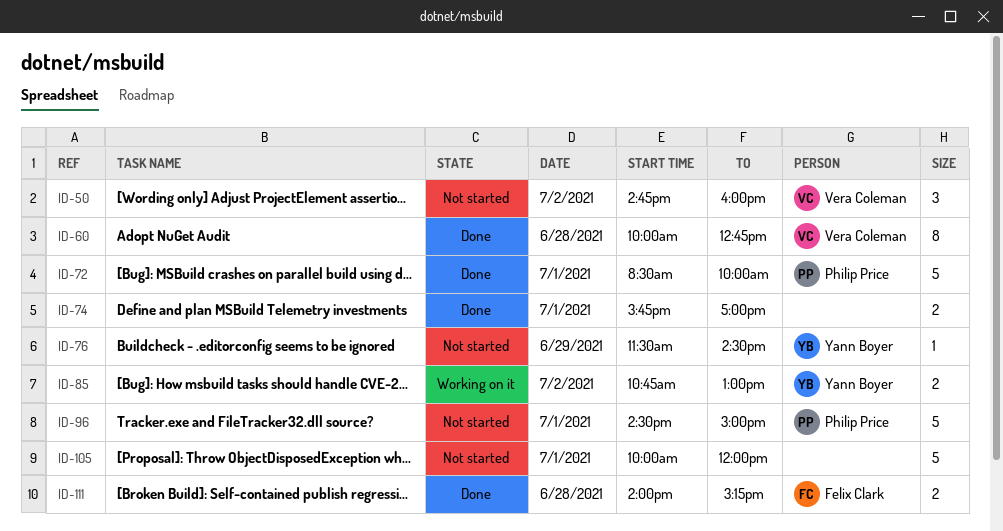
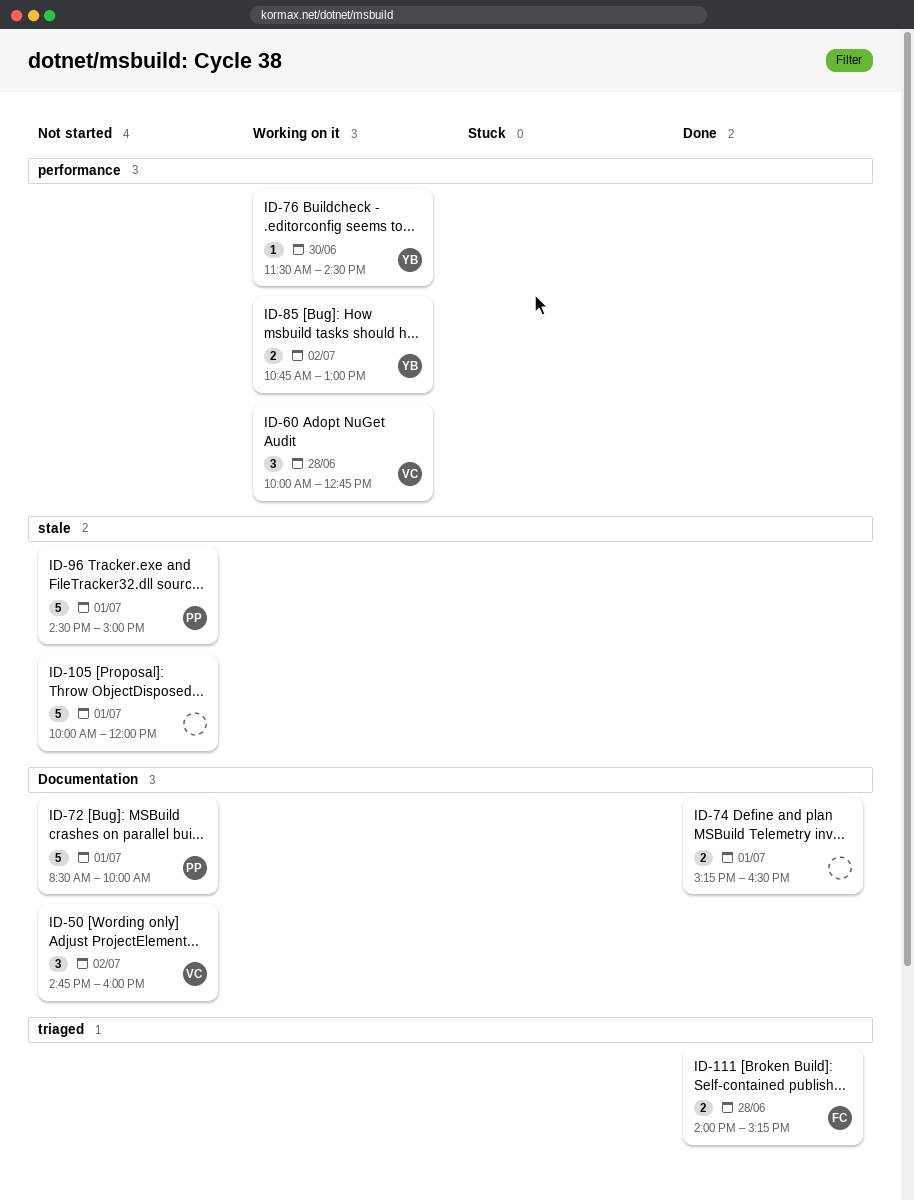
ID-60, status: Done -> Working on it
ID-60, estimate: 8 -> 3
ID-72, status: Done -> Not started
ID-74, begins: 15:45 -> 15:15
ID-74, ends: 17:00 -> 16:30
ID-76, status: Not started -> Working on it
ID-76, day: Jun 29 -> Jun 30

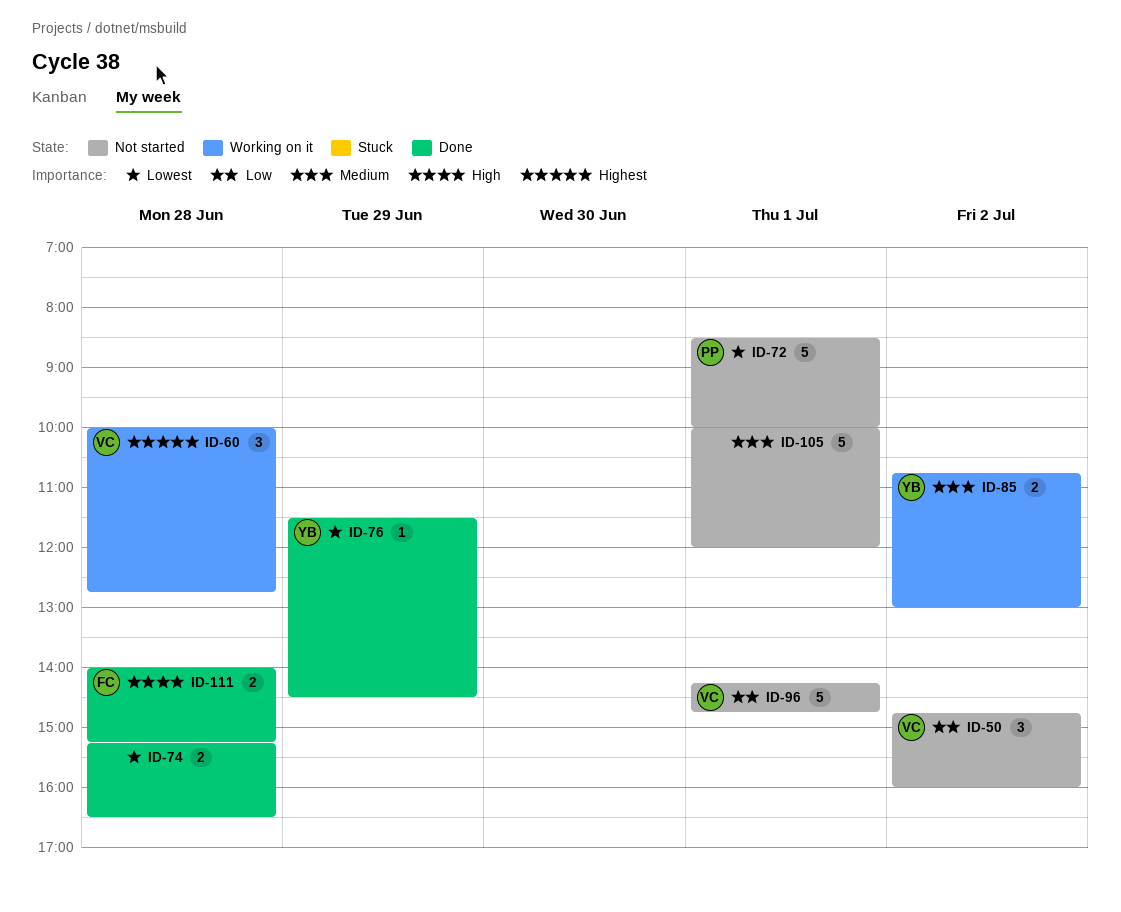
ID-74, day: Jul 1 -> Jun 28
ID-76, status: Working on it -> Done
ID-76, day: Jun 30 -> Jun 29
ID-96, owner: PP -> VC
ID-96, begins: 14:30 -> 14:15
ID-96, ends: 15:00 -> 14:45

